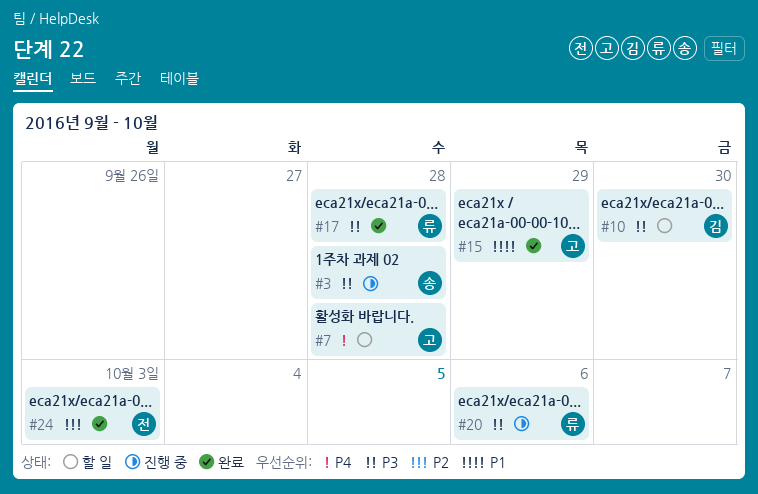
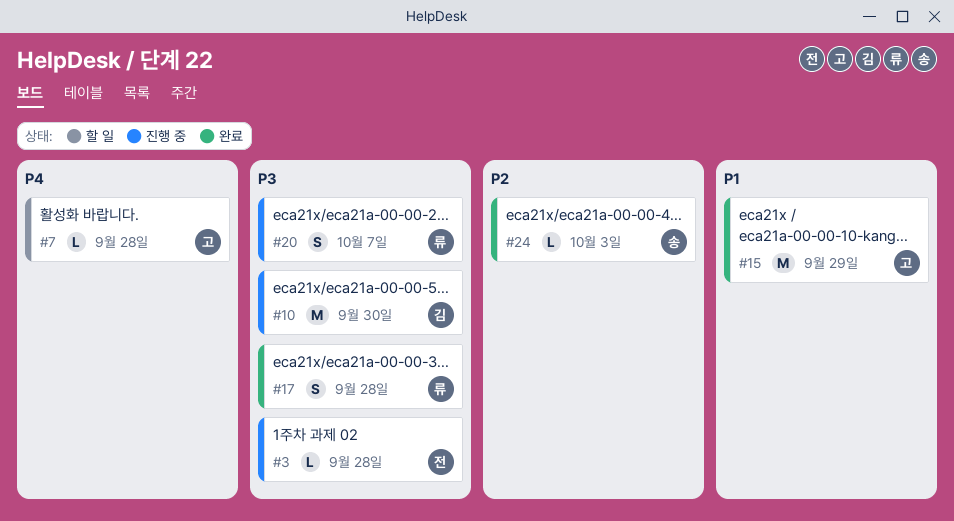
#3, owner: 송 -> 전
#10, status: 할 일 -> 진행 중
#20, due: Oct 6 -> Oct 7
#24, owner: 전 -> 송

